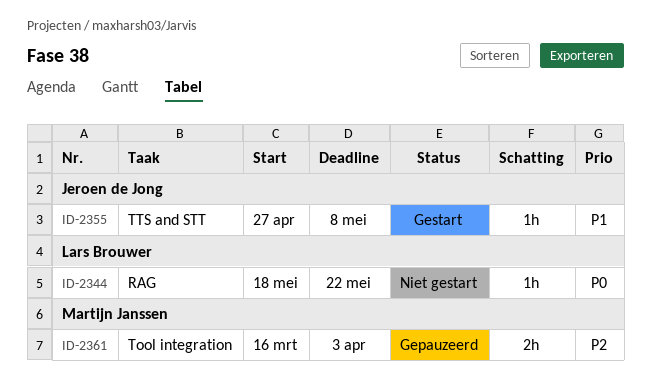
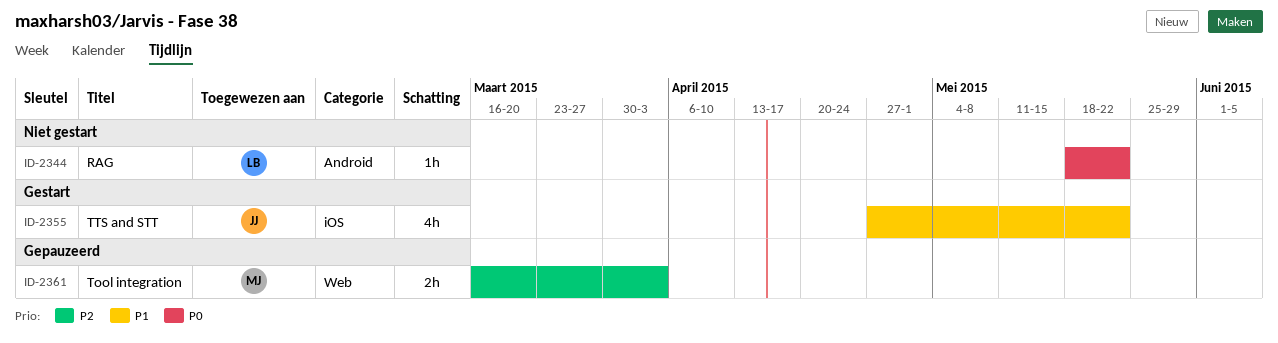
ID-2355, estimate: 1h -> 4h
ID-2355, due: May 8 -> May 22

